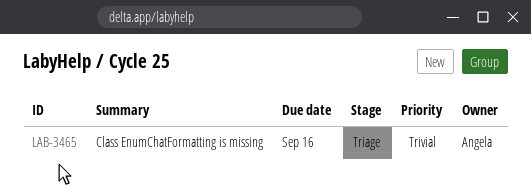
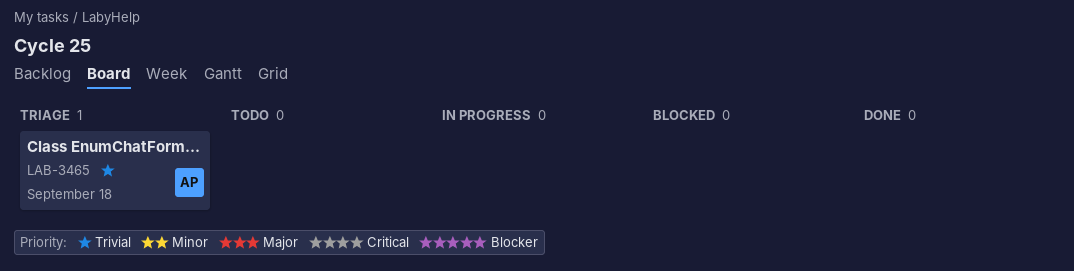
LAB-3465, due: Sep 16 -> Sep 18

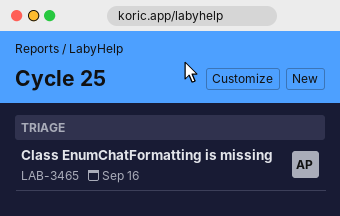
LAB-3465, due: Sep 18 -> Sep 16

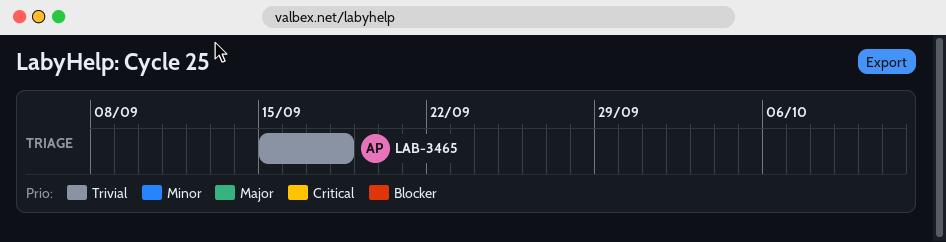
LAB-3465, due: Sep 16 -> Sep 18

